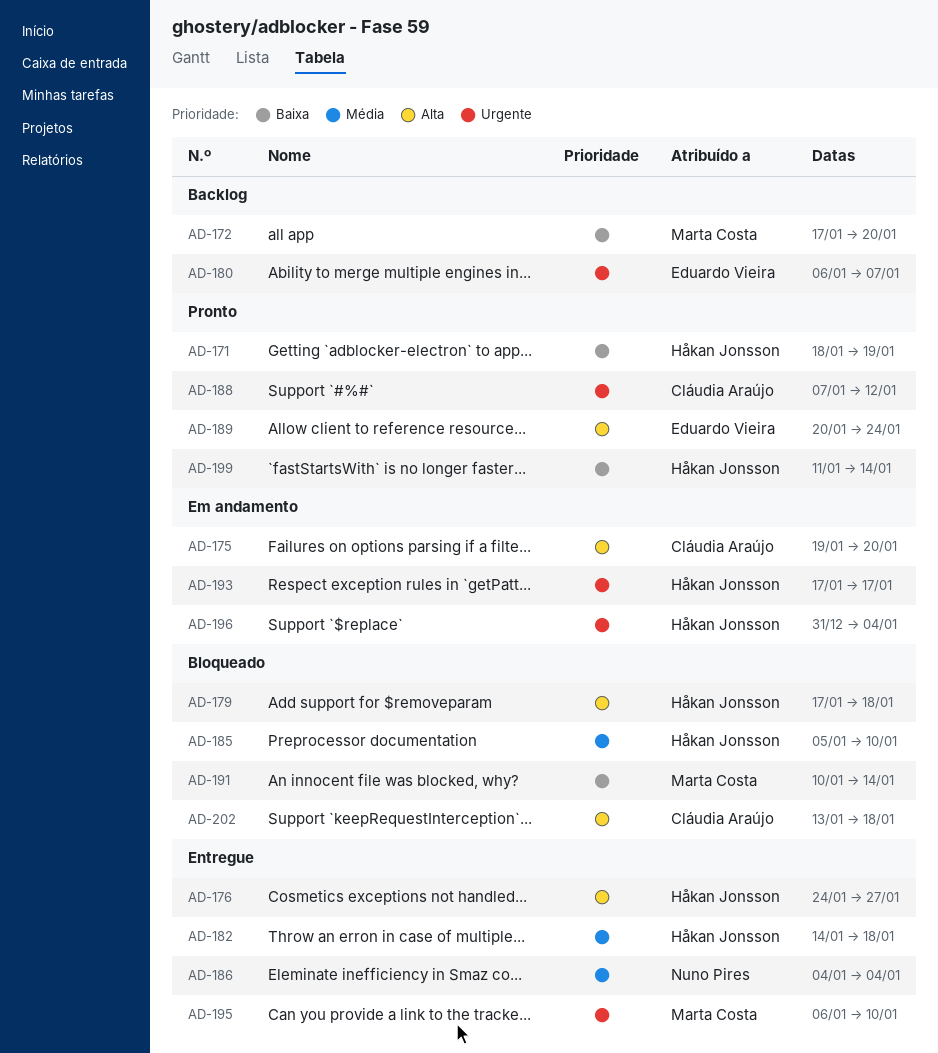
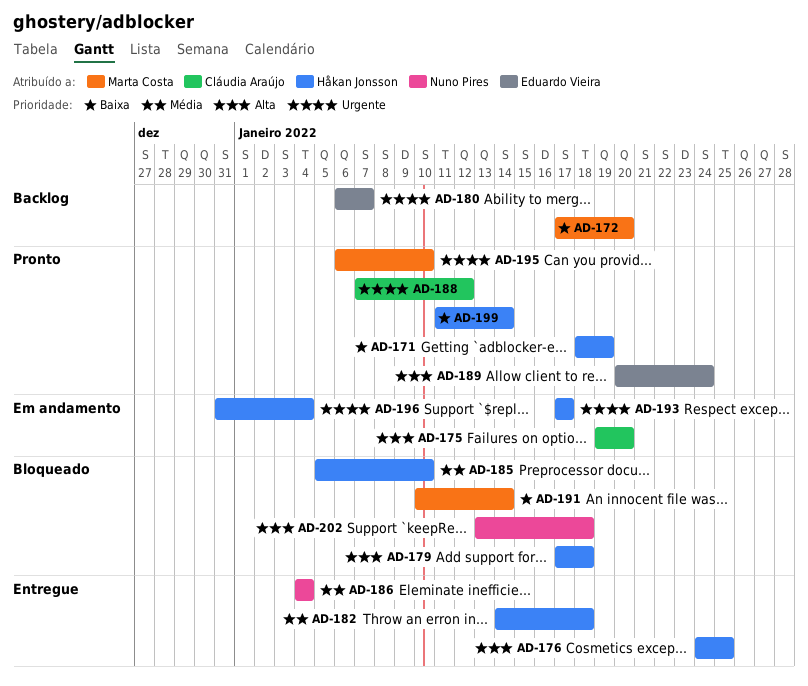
AD-176, due: Jan 27 -> Jan 25
AD-195, status: Entregue -> Pronto
AD-202, owner: Cláudia Araújo -> Nuno Pires

